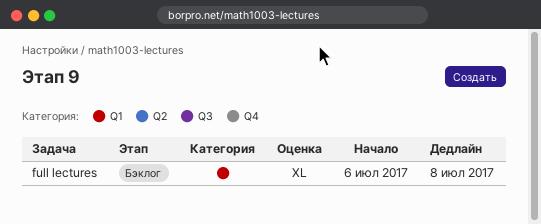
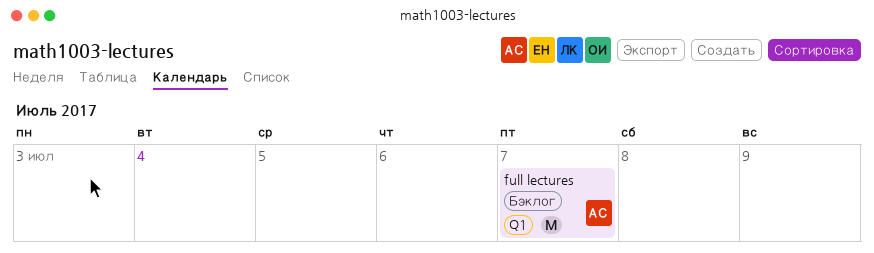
full lectures, estimate: XL -> M
full lectures, due: Jul 8 -> Jul 7

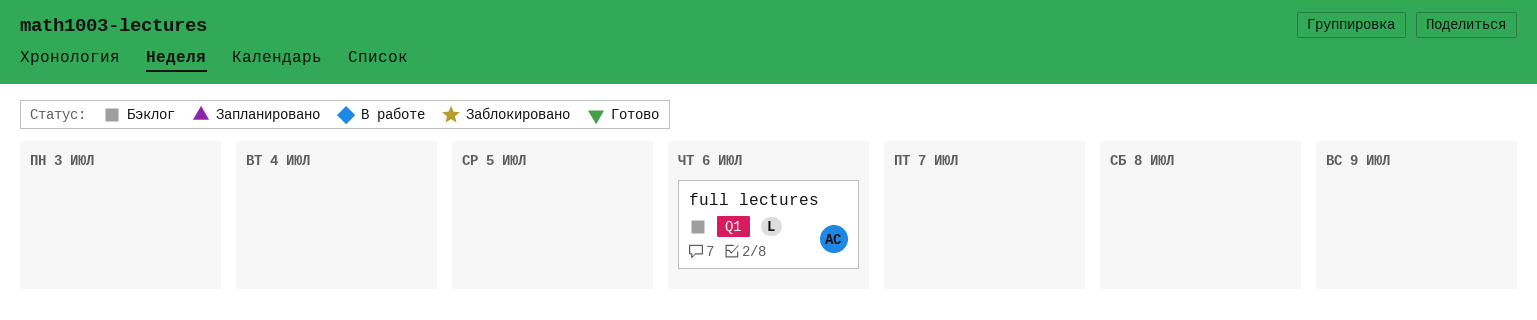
full lectures, estimate: M -> L
full lectures, due: Jul 7 -> Jul 6

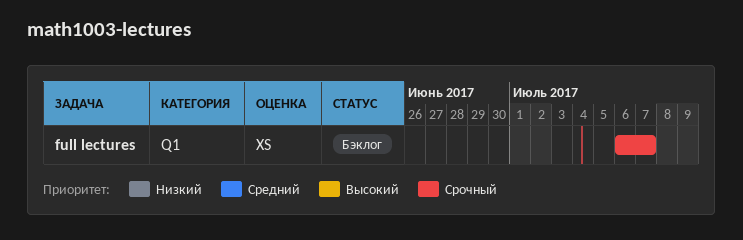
full lectures, estimate: L -> XS
full lectures, due: Jul 6 -> Jul 7

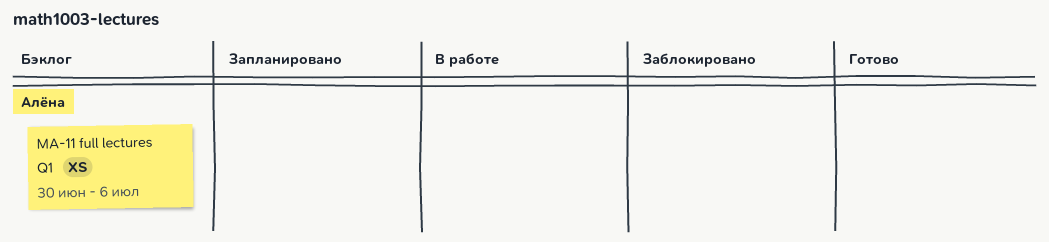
full lectures, start: Jul 6 -> Jun 30
full lectures, due: Jul 7 -> Jul 6

